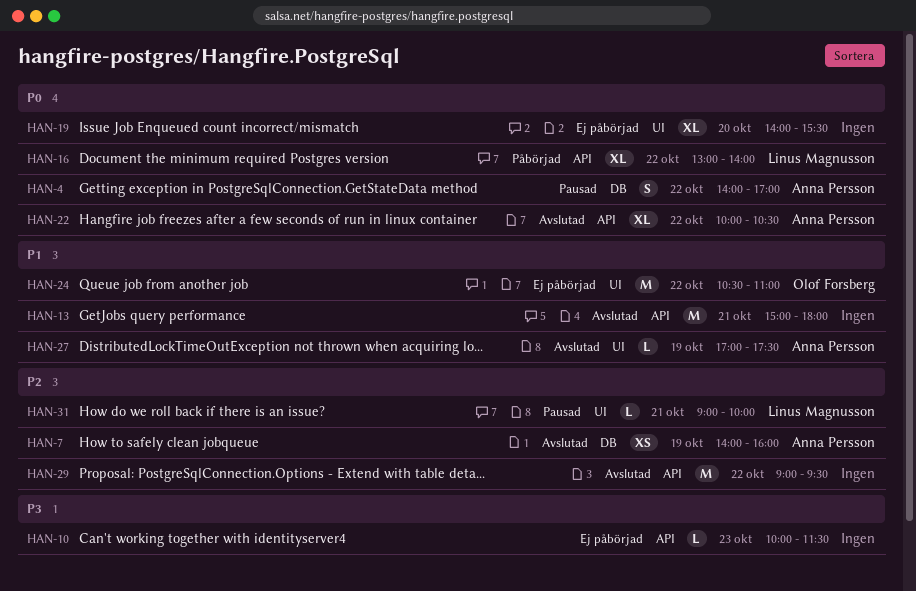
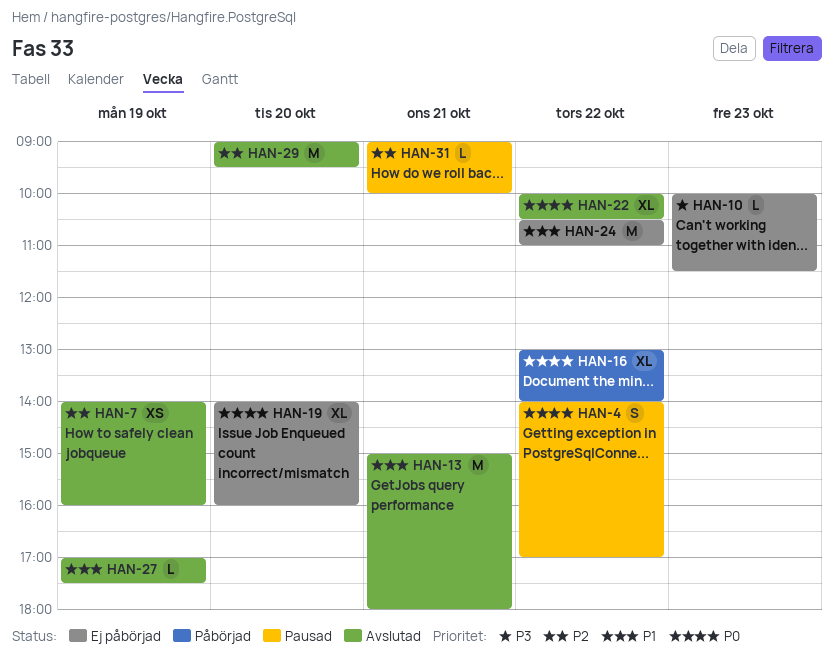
HAN-19, ends: 15:30 -> 16:00
HAN-29, day: Oct 22 -> Oct 20

